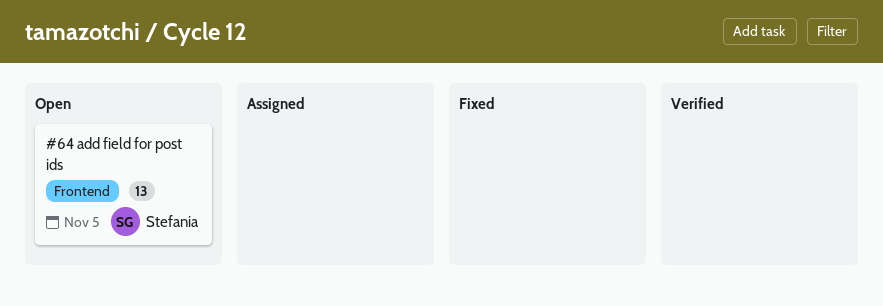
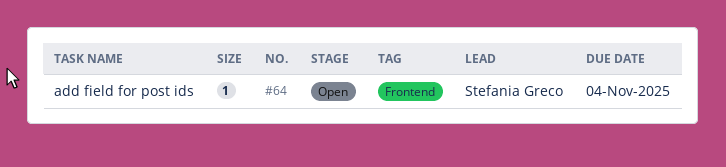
#64, estimate: 13 -> 1
#64, due: Nov 5 -> Nov 4

